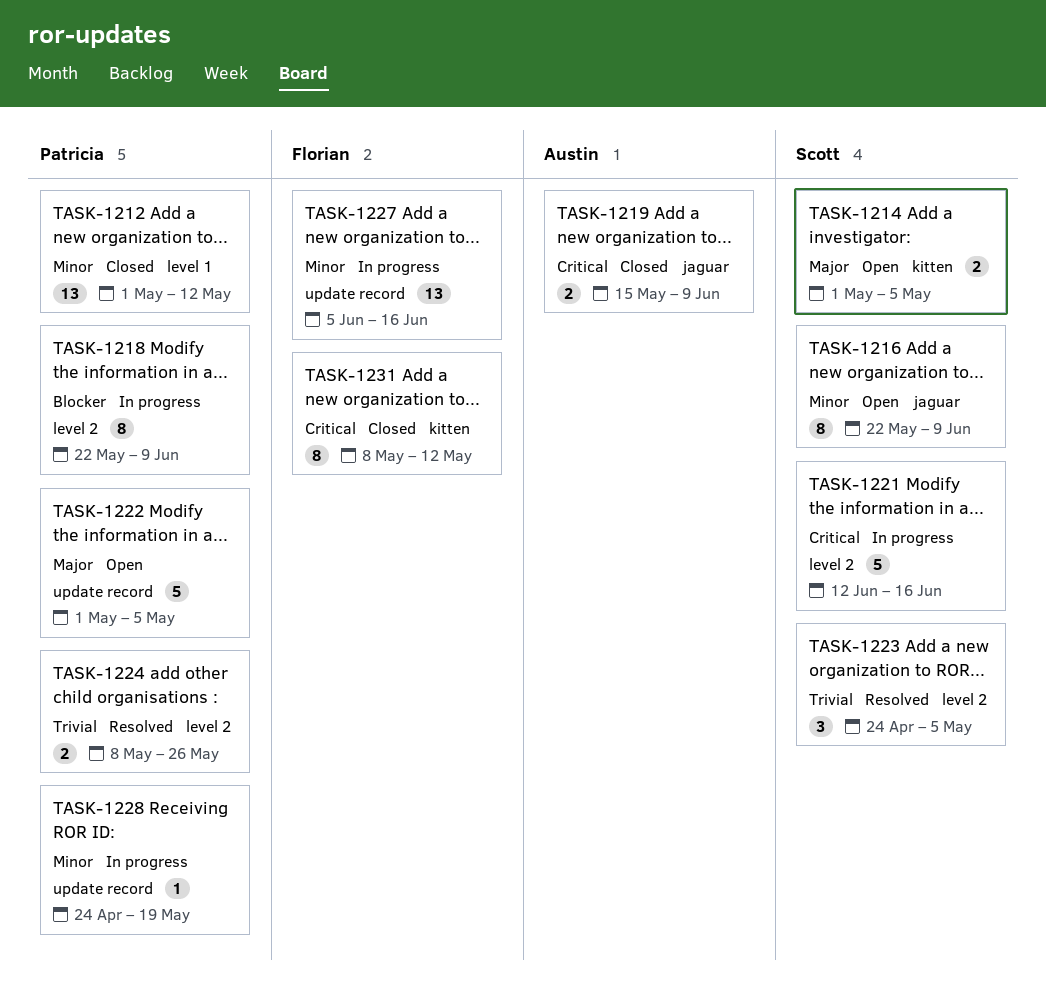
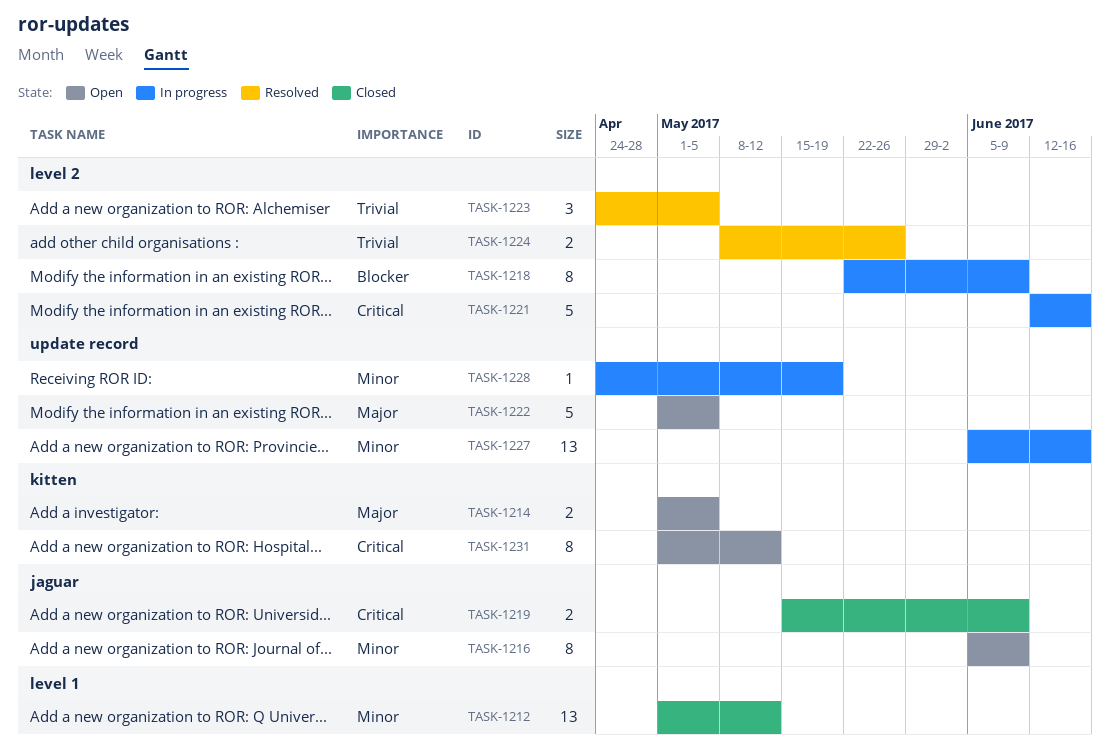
TASK-1216, start: May 22 -> Jun 5
TASK-1231, status: Closed -> Open
TASK-1231, start: May 8 -> May 1

